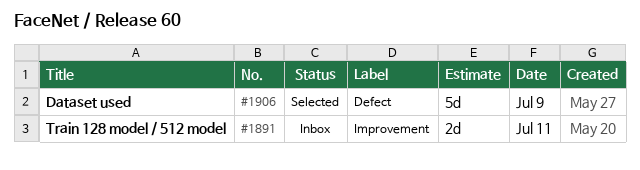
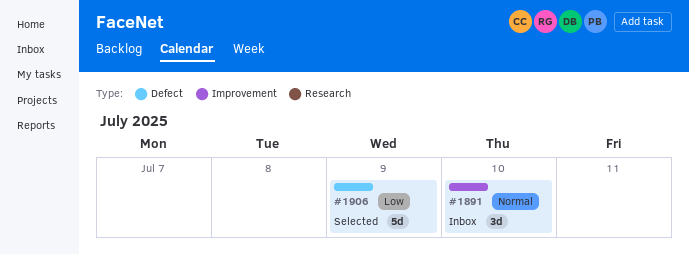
#1891, estimate: 2d -> 3d
#1891, day: Jul 11 -> Jul 10

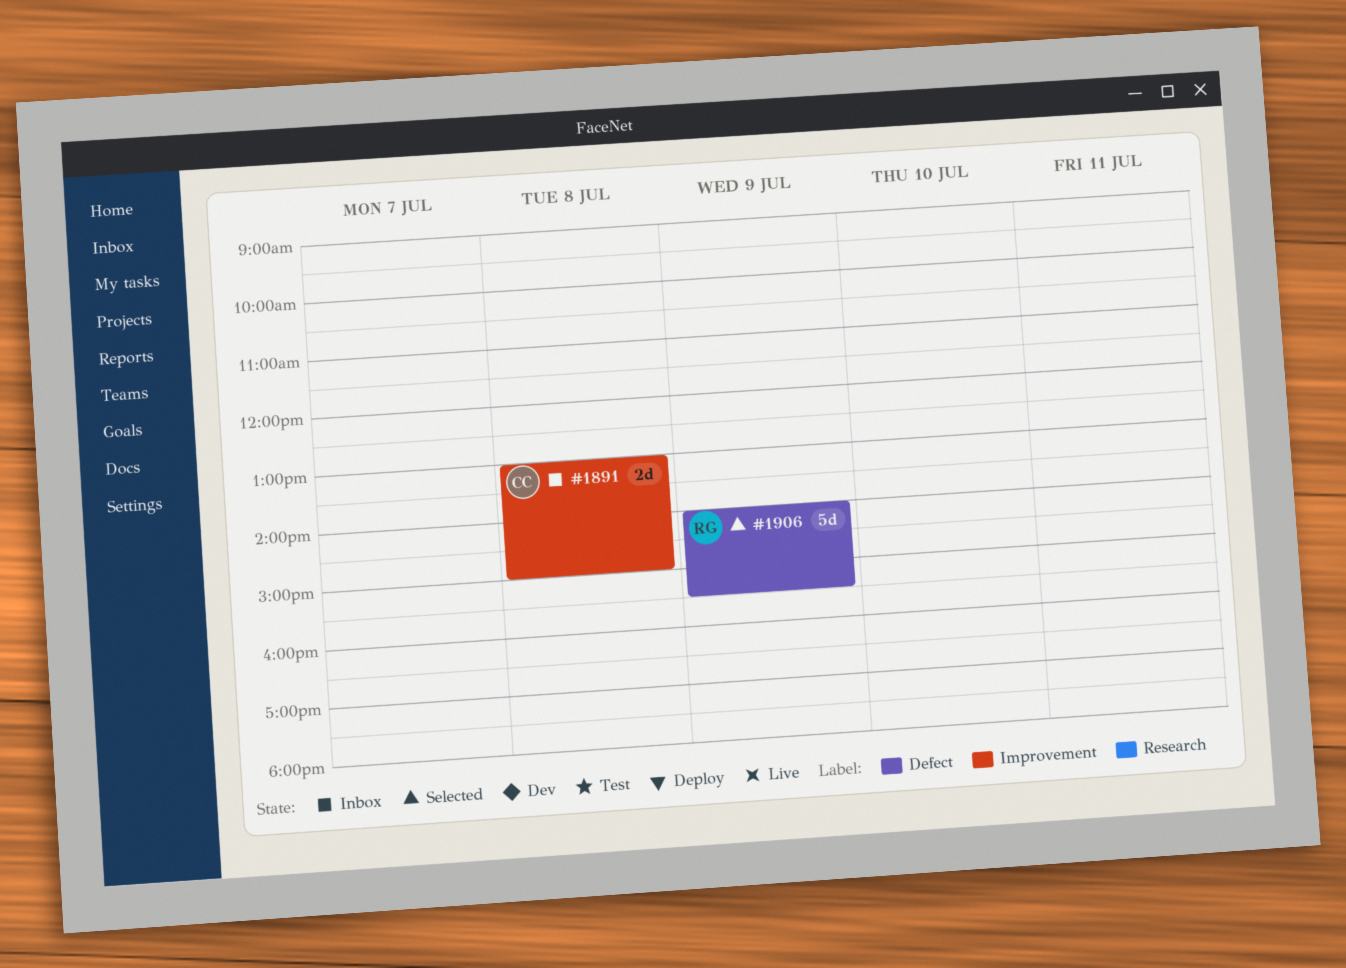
#1891, estimate: 3d -> 2d
#1891, day: Jul 10 -> Jul 8

